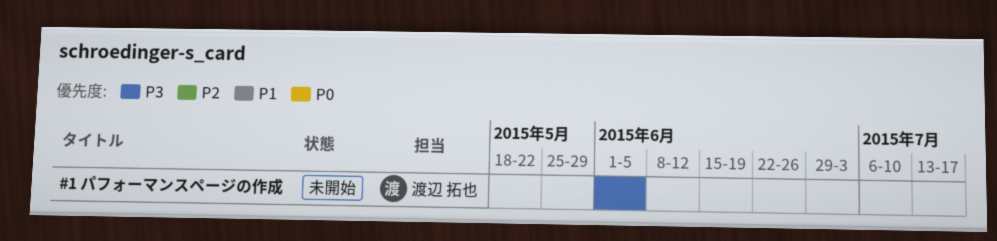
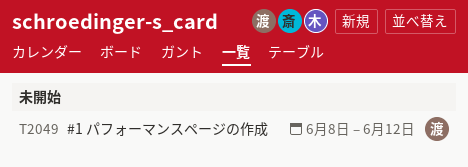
#1 パフォーマンスページの作成, start: Jun 1 -> Jun 8
#1 パフォーマンスページの作成, due: Jun 5 -> Jun 12

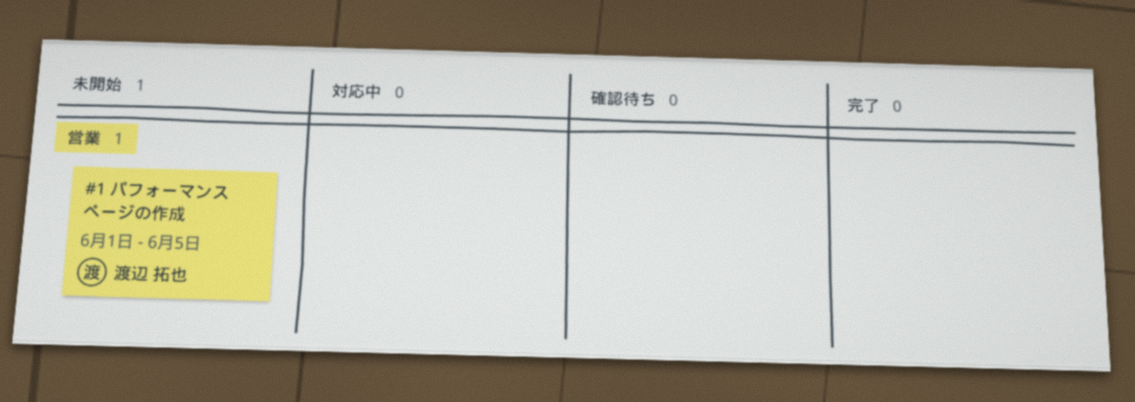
#1 パフォーマンスページの作成, start: Jun 8 -> Jun 1
#1 パフォーマンスページの作成, due: Jun 12 -> Jun 5

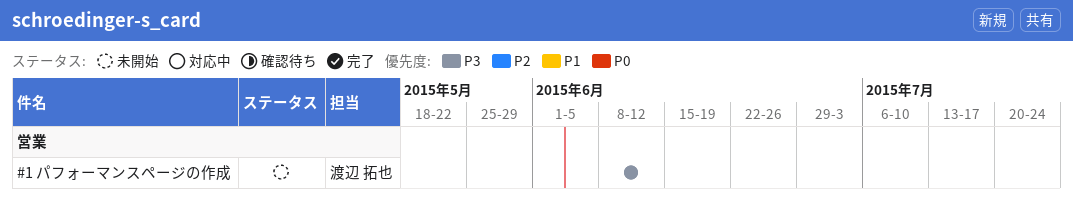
#1 パフォーマンスページの作成, start: Jun 1 -> Jun 8
#1 パフォーマンスページの作成, due: Jun 5 -> Jun 12

